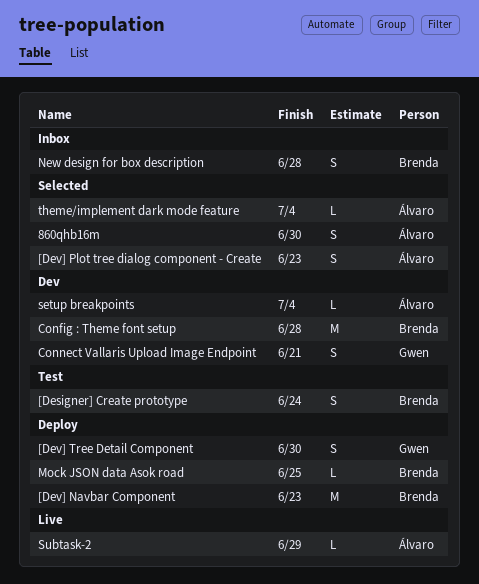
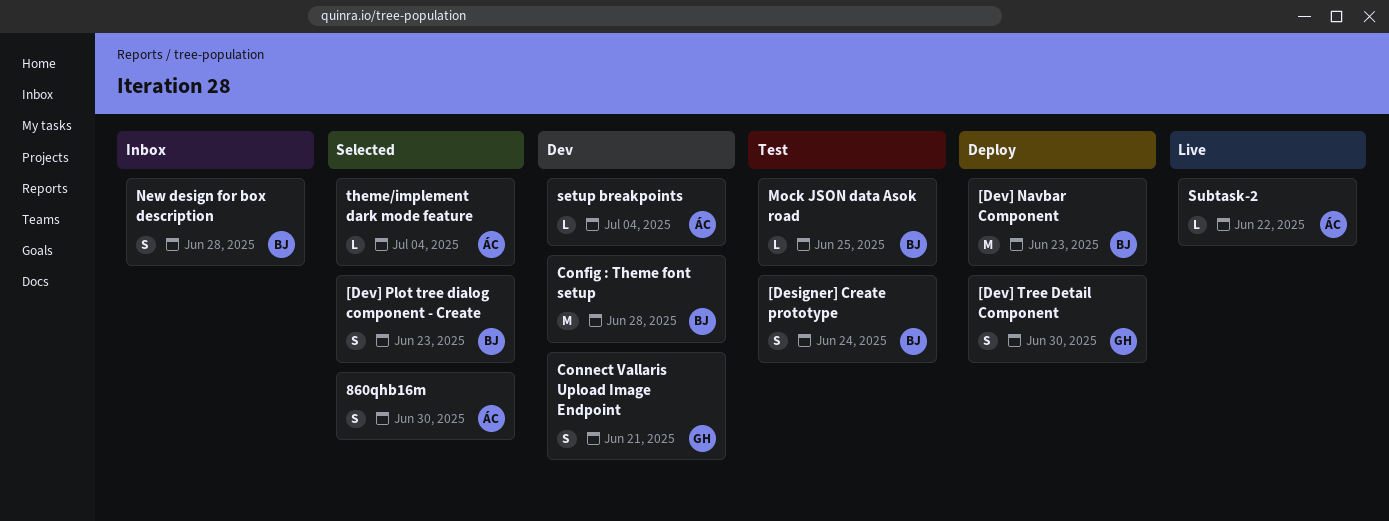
[Dev] Plot tree dialog component - Create, owner: Álvaro -> Brenda
Mock JSON data Asok road, status: Deploy -> Test
Subtask-2, due: Jun 29 -> Jun 22

